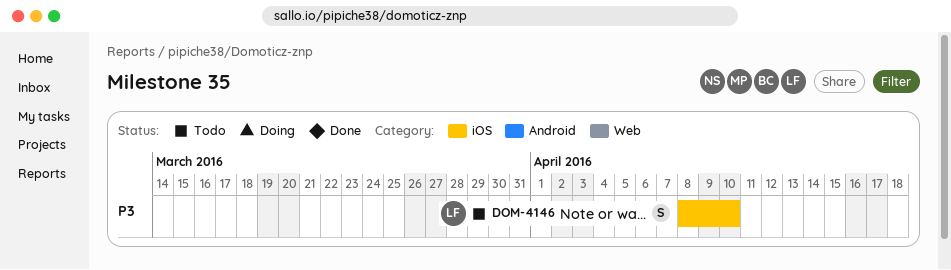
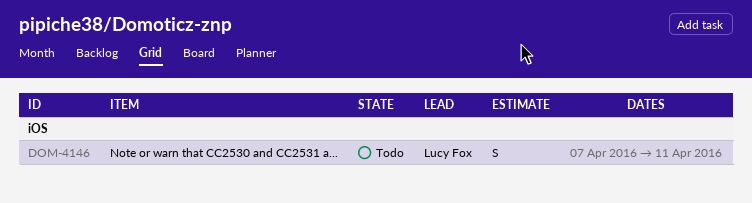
DOM-4146, start: Apr 8 -> Apr 7
DOM-4146, due: Apr 10 -> Apr 11

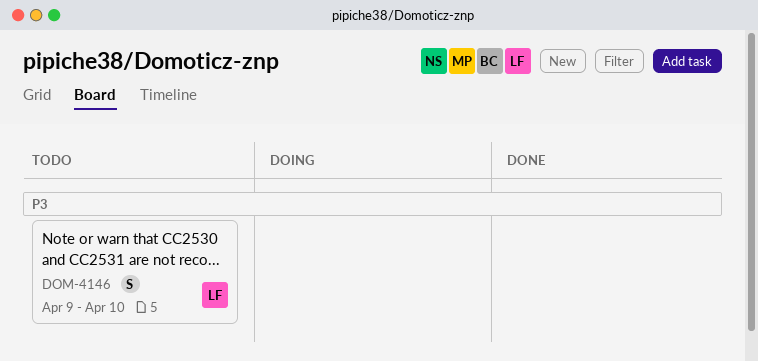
DOM-4146, start: Apr 7 -> Apr 9
DOM-4146, due: Apr 11 -> Apr 10

